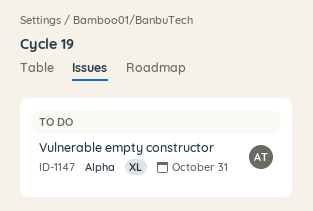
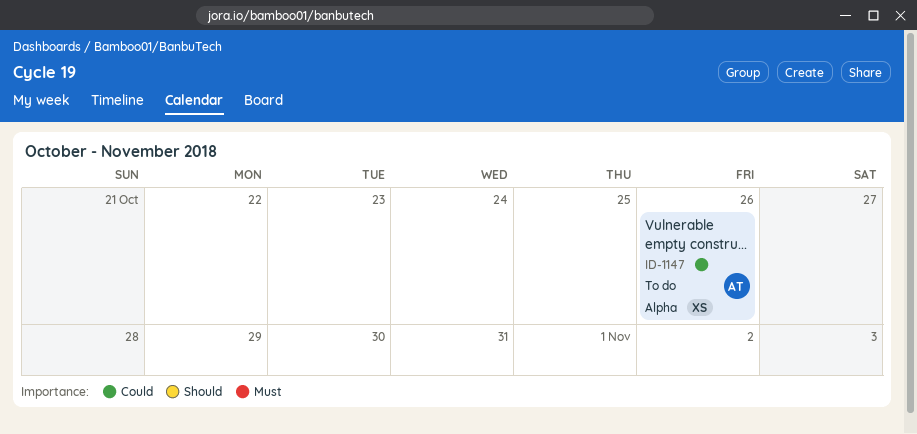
ID-1147, estimate: XL -> XS
ID-1147, due: Oct 31 -> Oct 26

